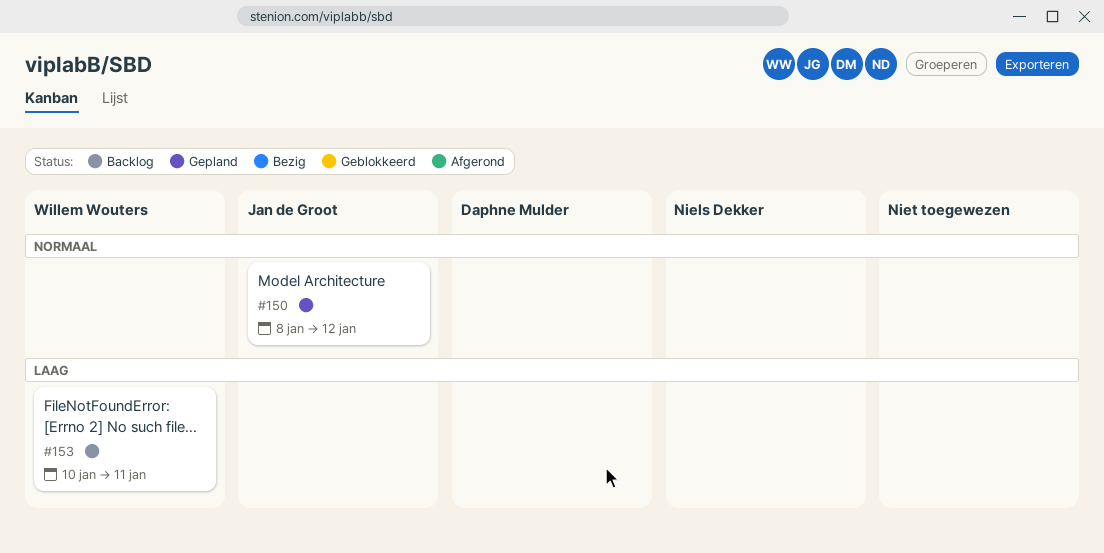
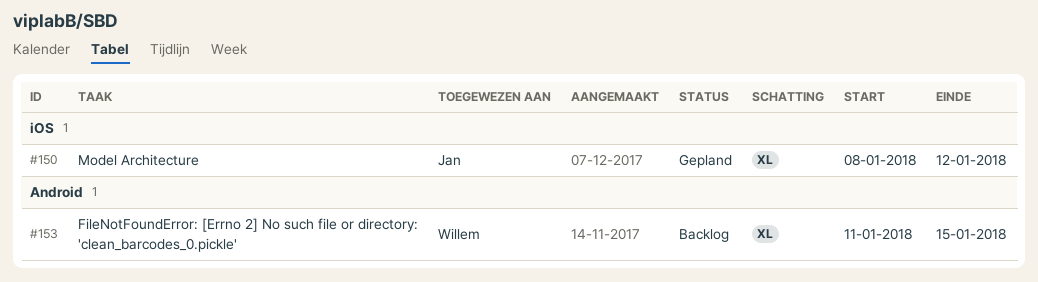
#153, start: Jan 10 -> Jan 11
#153, due: Jan 11 -> Jan 15

